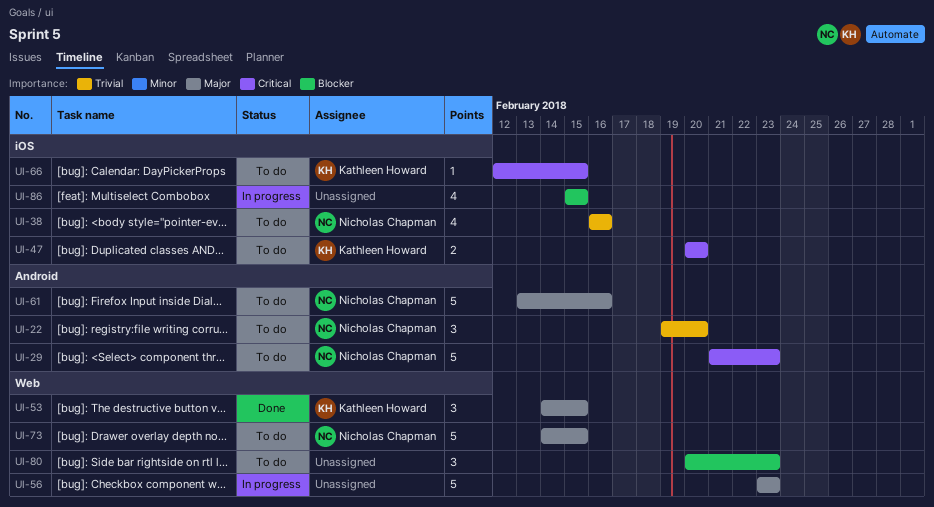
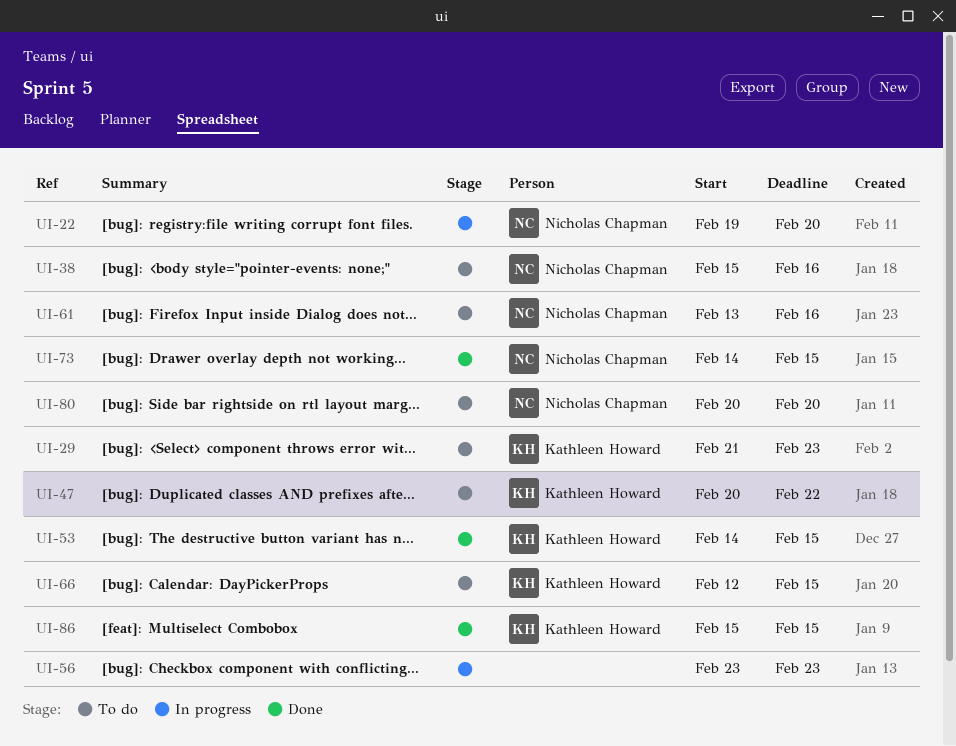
UI-22, status: To do -> In progress
UI-29, owner: Nicholas Chapman -> Kathleen Howard
UI-38, start: Feb 16 -> Feb 15
UI-47, due: Feb 20 -> Feb 22
UI-73, status: To do -> Done
UI-80, owner: none -> Nicholas Chapman
UI-80, due: Feb 23 -> Feb 20
UI-86, status: In progress -> Done
UI-86, owner: none -> Kathleen Howard

